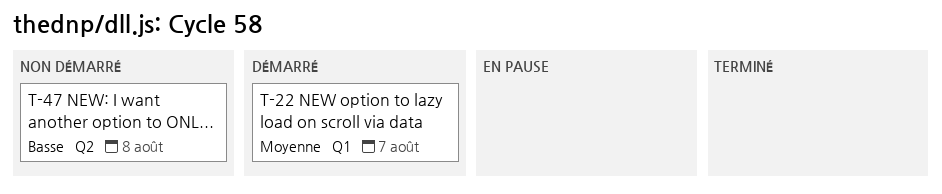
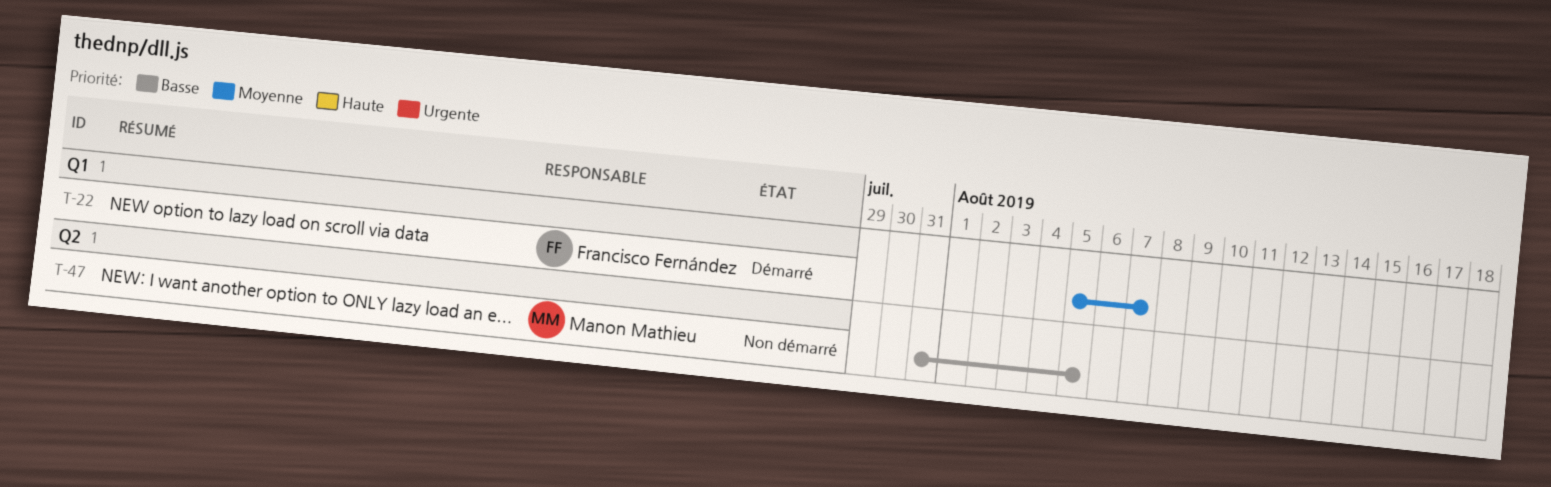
T-47, due: Aug 8 -> Aug 5

